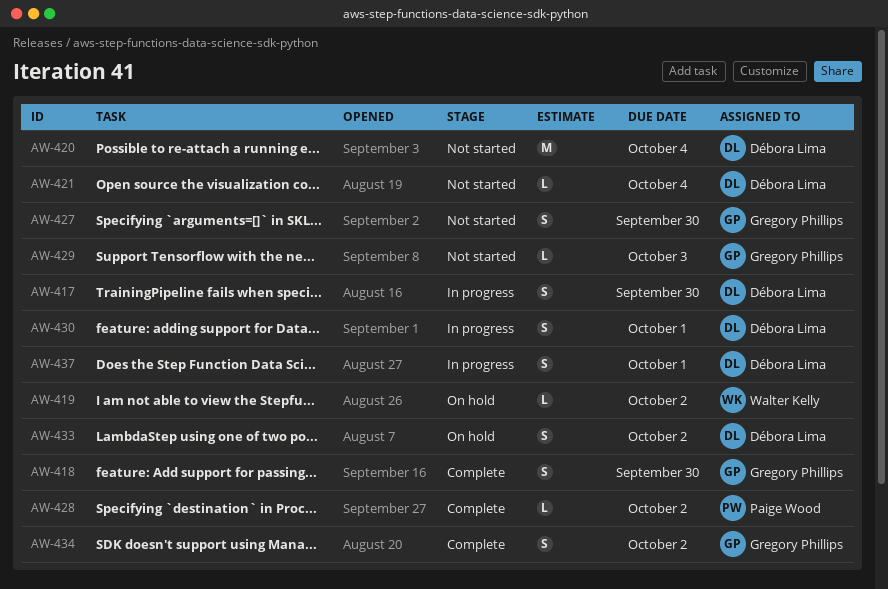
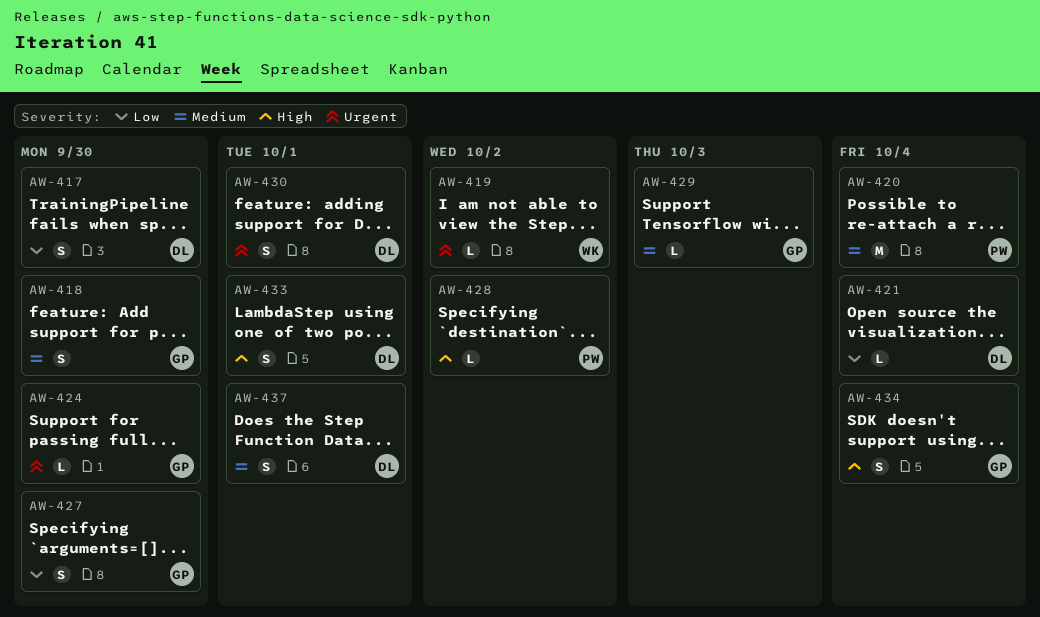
AW-420, owner: Débora Lima -> Paige Wood
AW-424: none -> present
AW-433, due: Oct 2 -> Oct 1
AW-434, due: Oct 2 -> Oct 4

